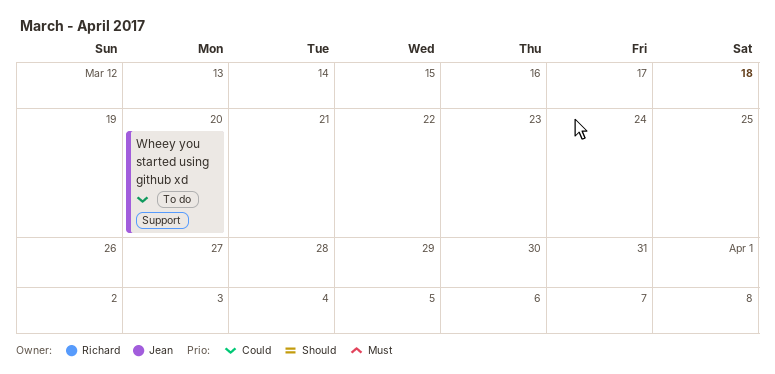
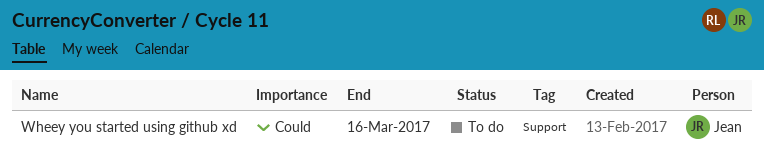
Wheey you started using github xd, due: Mar 20 -> Mar 16

